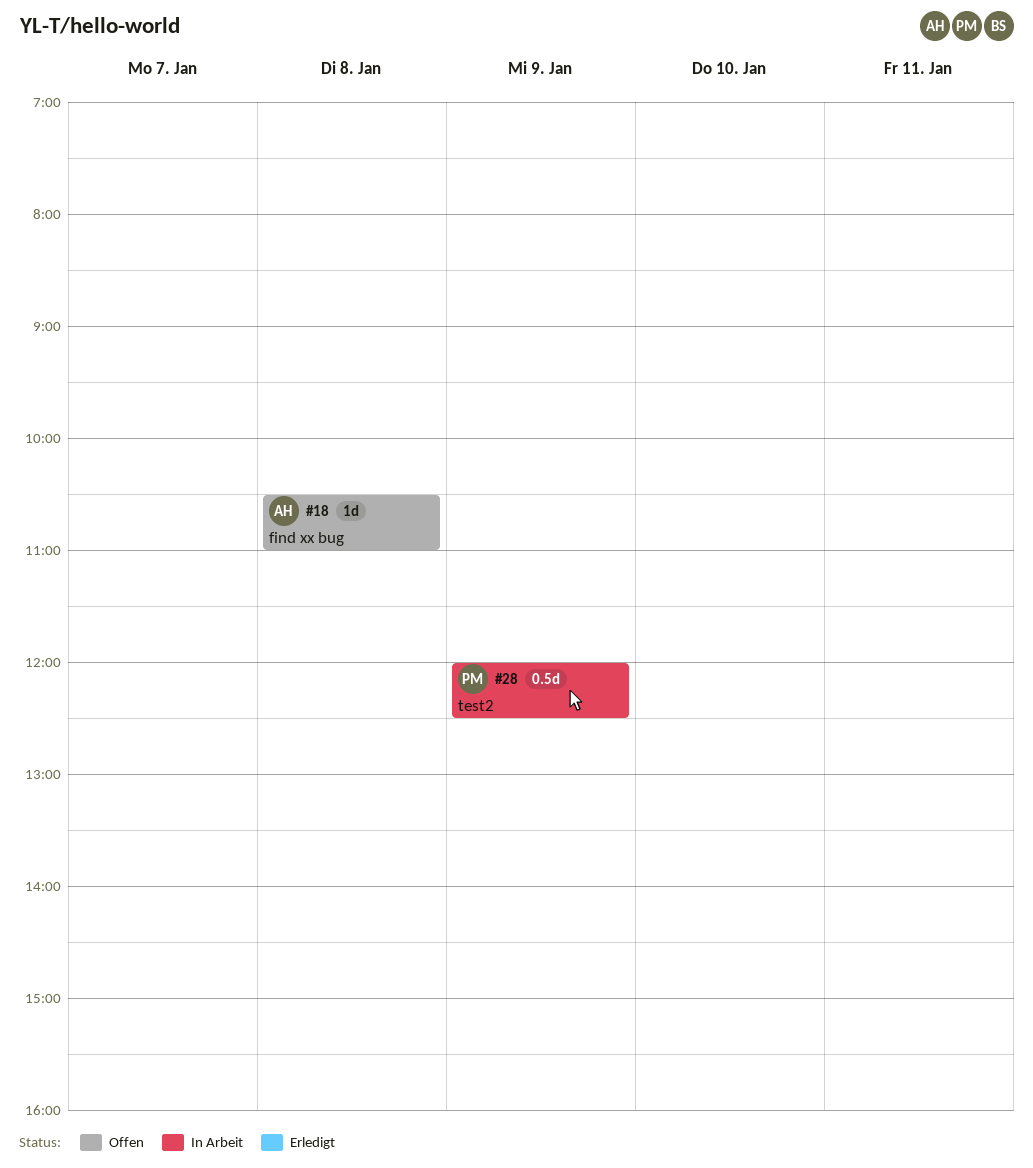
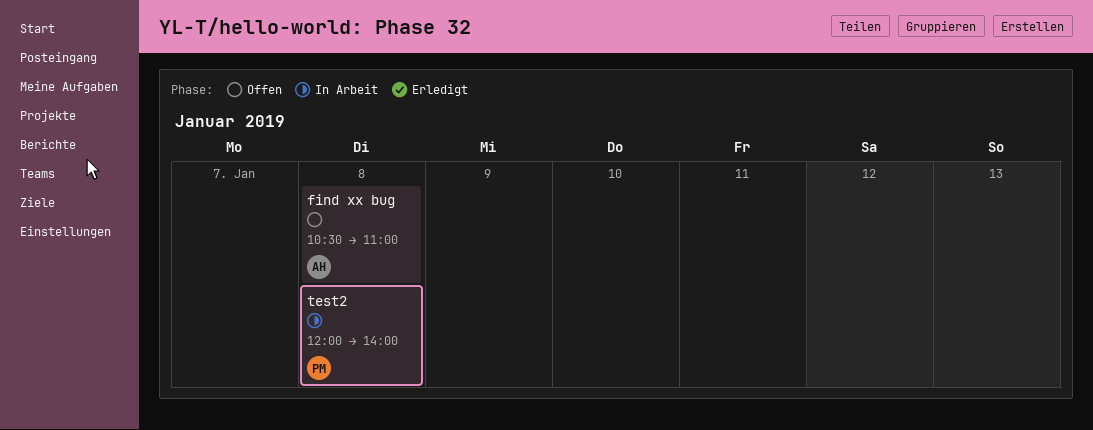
test2, day: Jan 9 -> Jan 8
test2, ends: 12:30 -> 14:00

